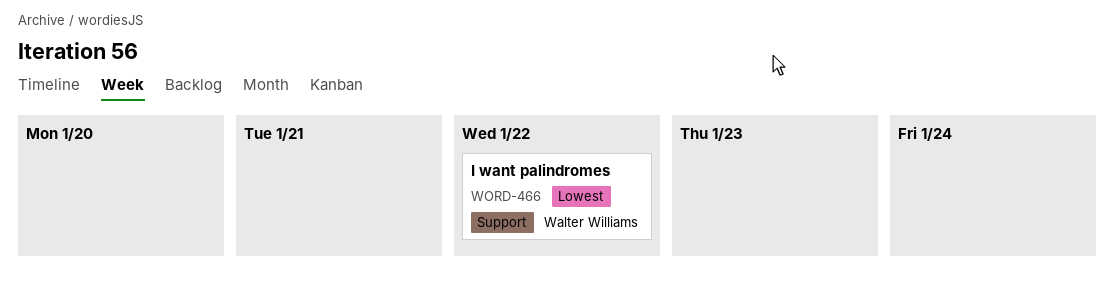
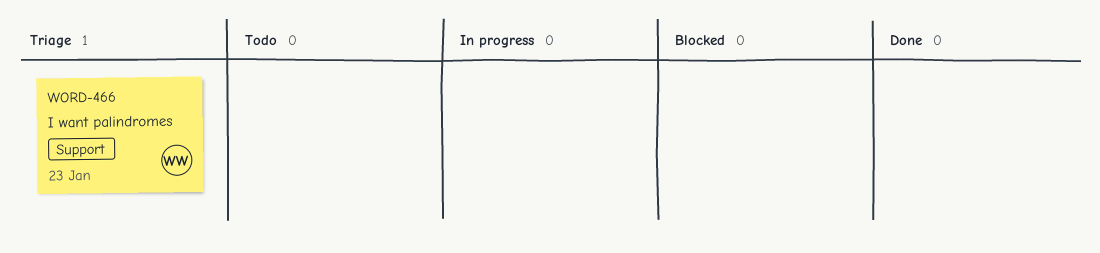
WORD-466, due: Jan 22 -> Jan 23

